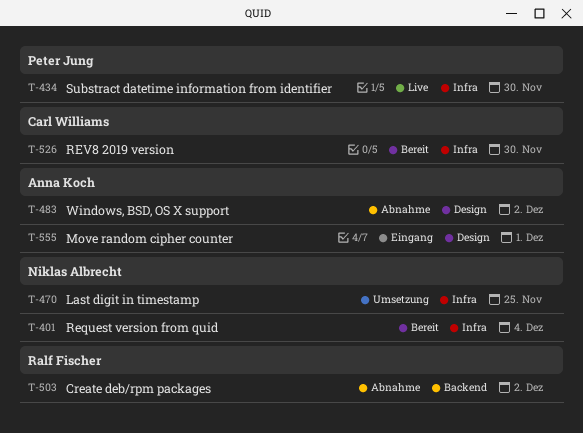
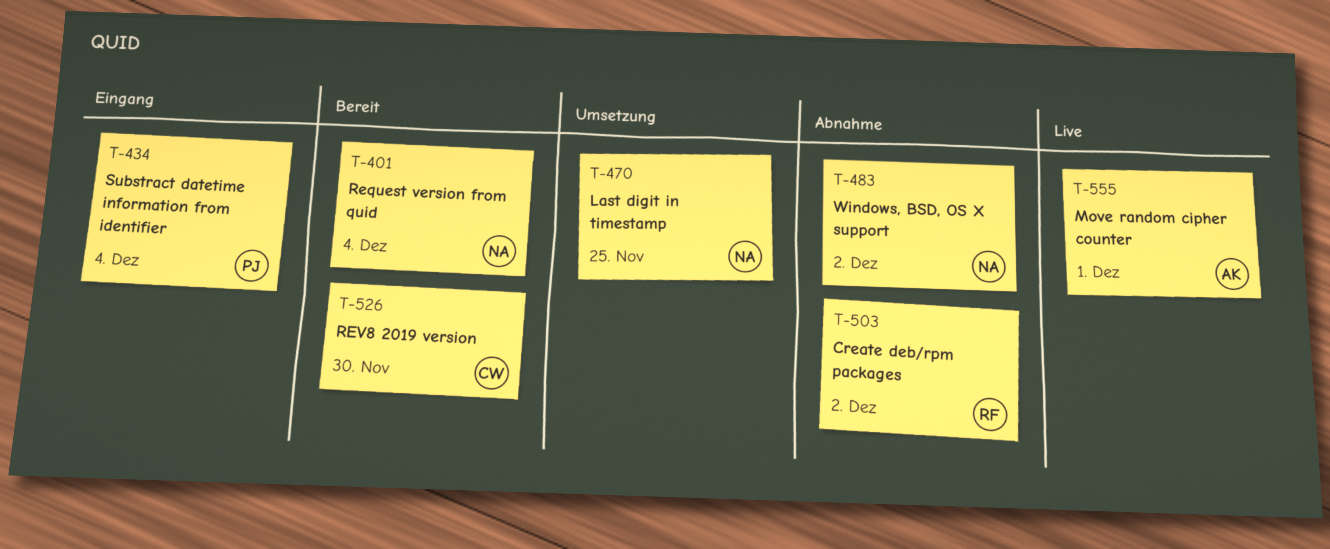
T-434, status: Live -> Eingang
T-434, due: Nov 30 -> Dec 4
T-483, owner: Anna Koch -> Niklas Albrecht
T-555, status: Eingang -> Live

